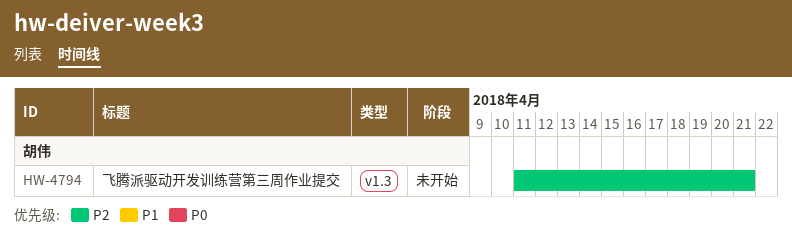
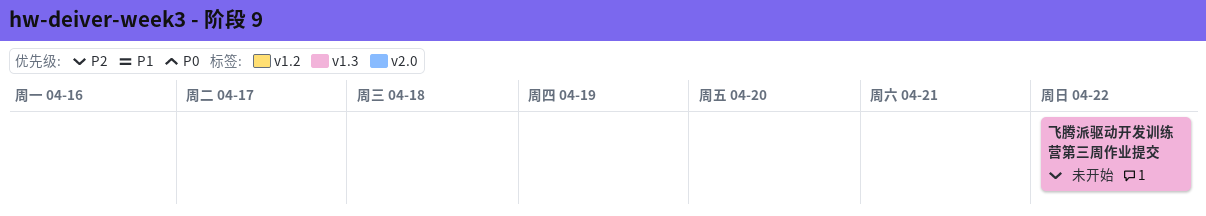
飞腾派驱动开发训练营第三周作业提交, due: Apr 21 -> Apr 22

